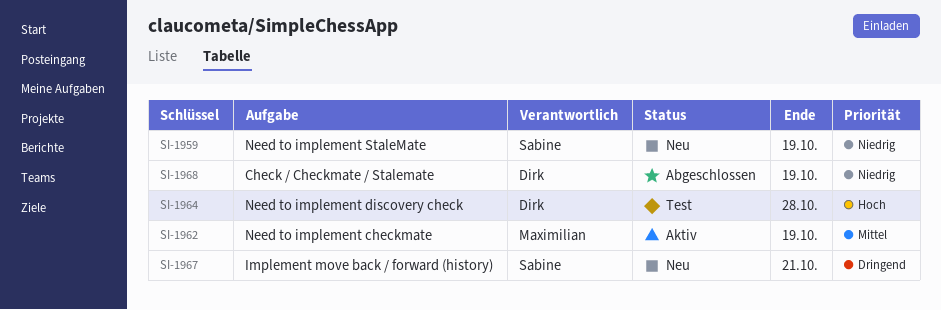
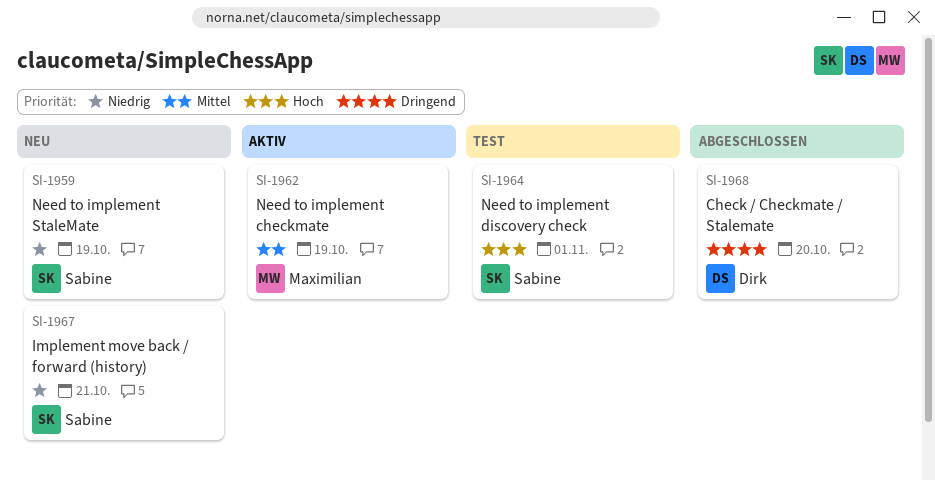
SI-1964, owner: Dirk -> Sabine
SI-1964, due: Oct 28 -> Nov 1
SI-1967, priority: Dringend -> Niedrig
SI-1968, priority: Niedrig -> Dringend
SI-1968, due: Oct 19 -> Oct 20

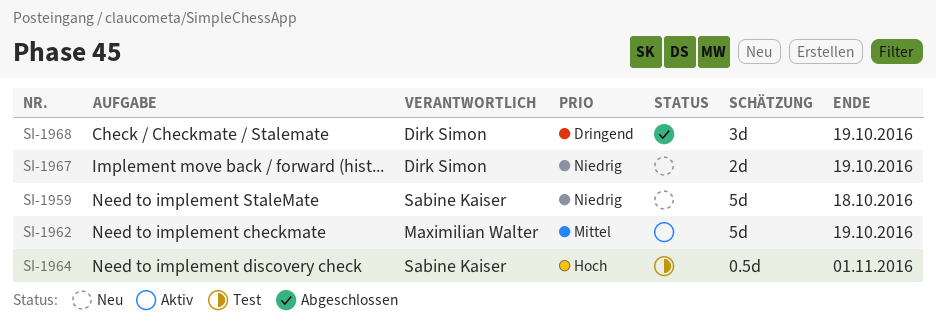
SI-1959, due: Oct 19 -> Oct 18
SI-1967, owner: Sabine Kaiser -> Dirk Simon
SI-1967, due: Oct 21 -> Oct 19
SI-1968, due: Oct 20 -> Oct 19

